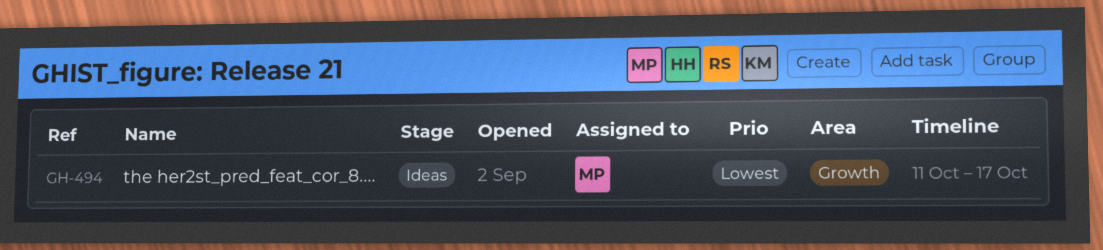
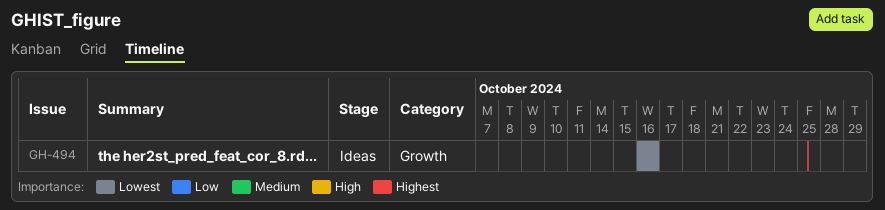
GH-494, start: Oct 11 -> Oct 16
GH-494, due: Oct 17 -> Oct 16

